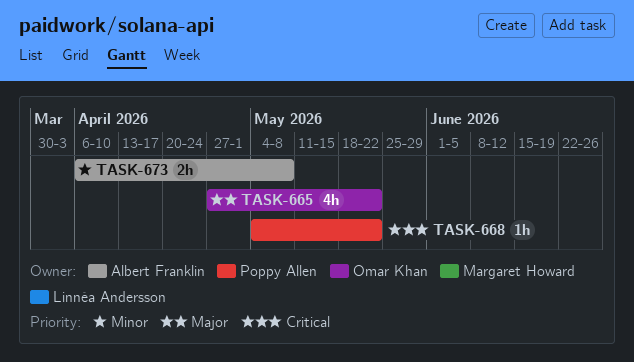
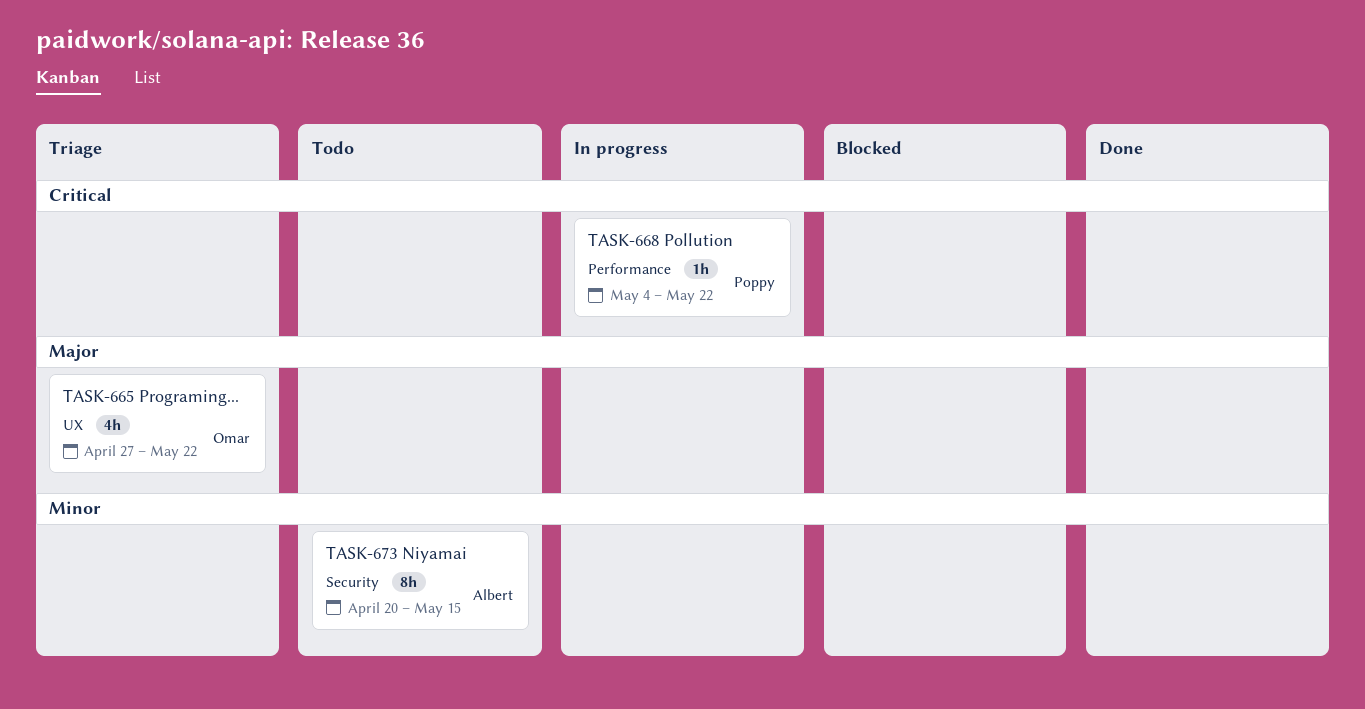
TASK-673, estimate: 2h -> 8h
TASK-673, start: Apr 6 -> Apr 20
TASK-673, due: May 8 -> May 15

